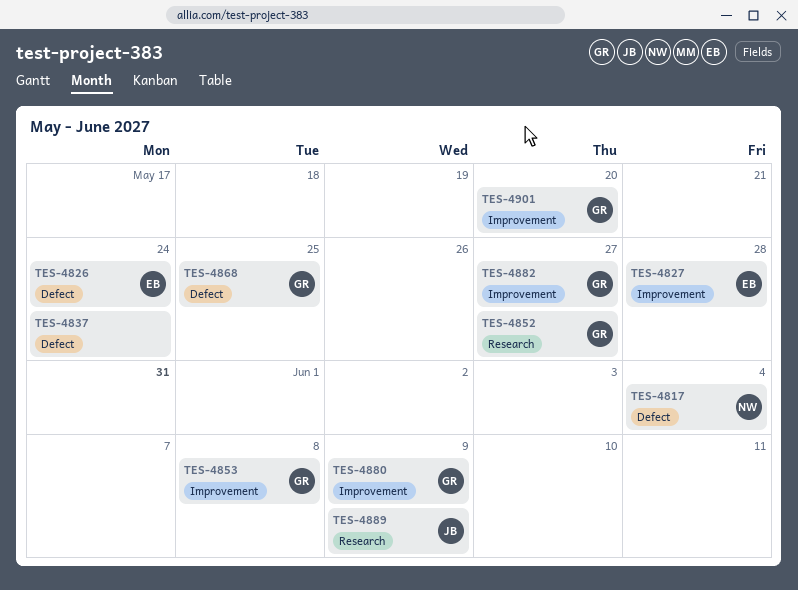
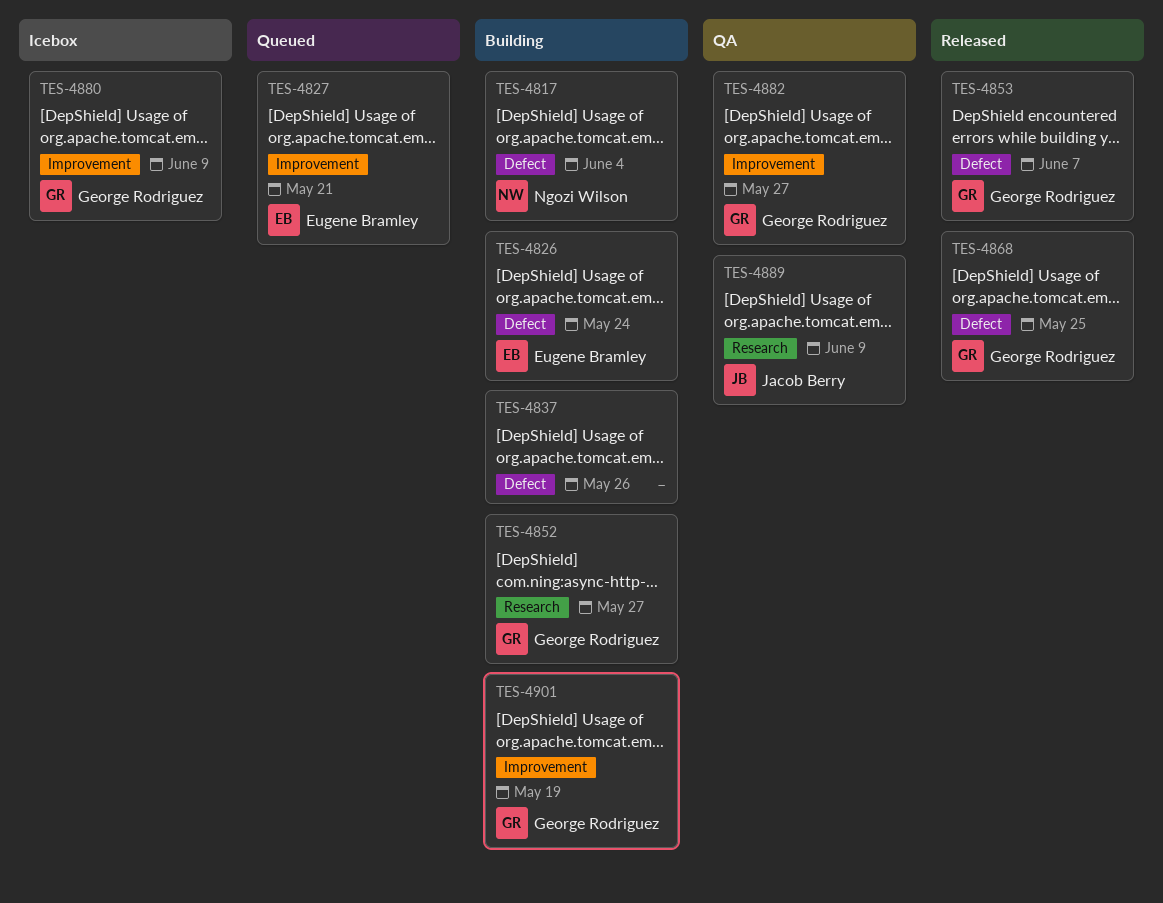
TES-4827, due: May 28 -> May 21
TES-4837, due: May 24 -> May 26
TES-4853, label: Improvement -> Defect
TES-4853, due: Jun 8 -> Jun 7
TES-4901, due: May 20 -> May 19

